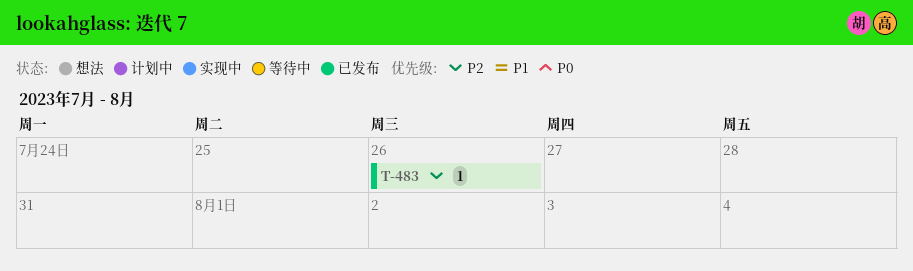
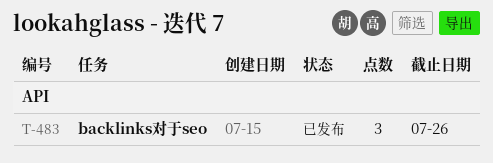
T-483, estimate: 1 -> 3

